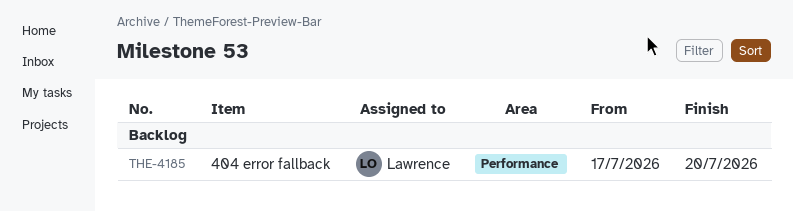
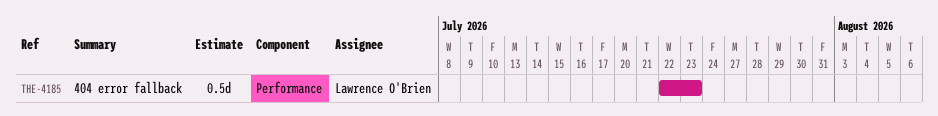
THE-4185, start: Jul 17 -> Jul 22
THE-4185, due: Jul 20 -> Jul 23

